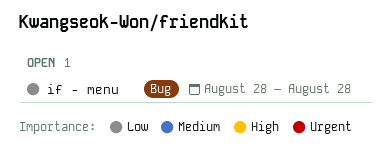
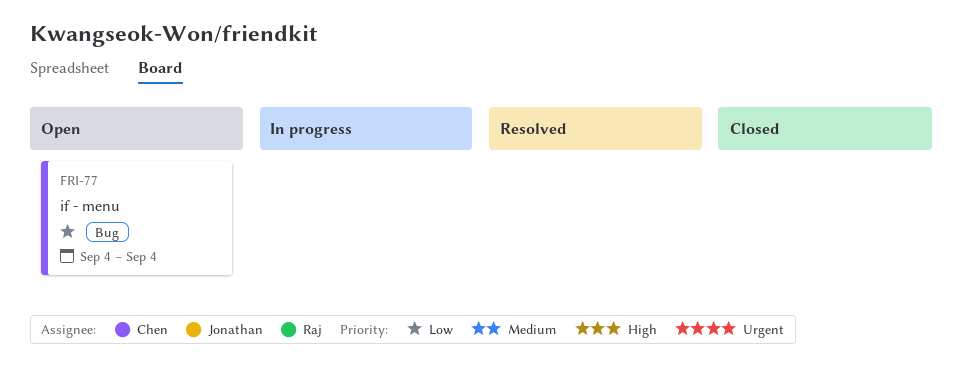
if - menu, start: Aug 28 -> Sep 4
if - menu, due: Aug 28 -> Sep 4

